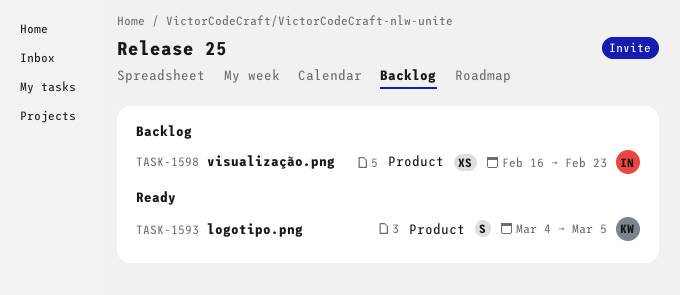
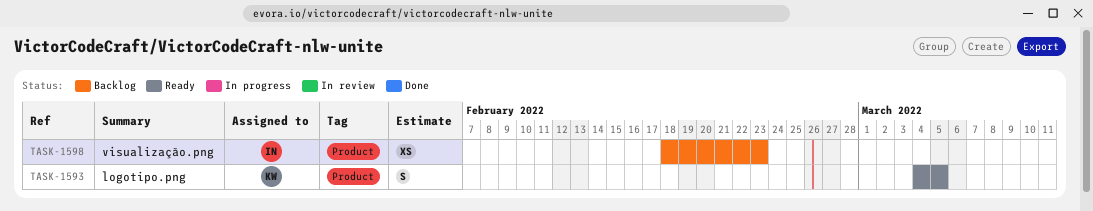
TASK-1598, start: Feb 16 -> Feb 18

